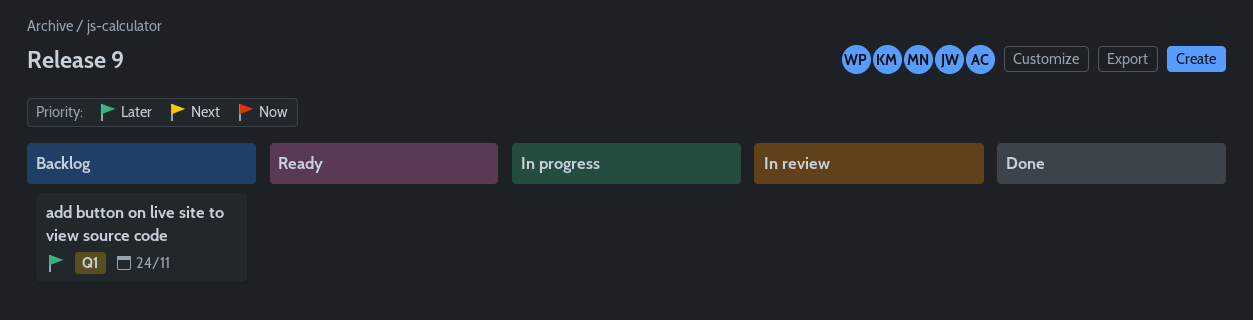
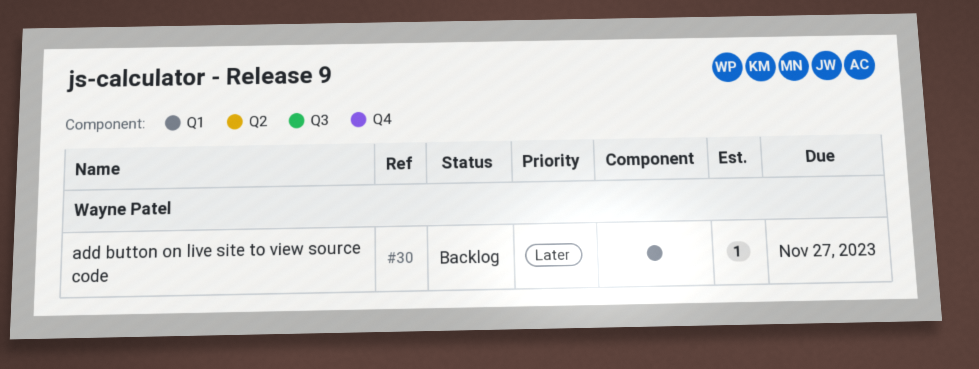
add button on live site to view source code, due: Nov 24 -> Nov 27

